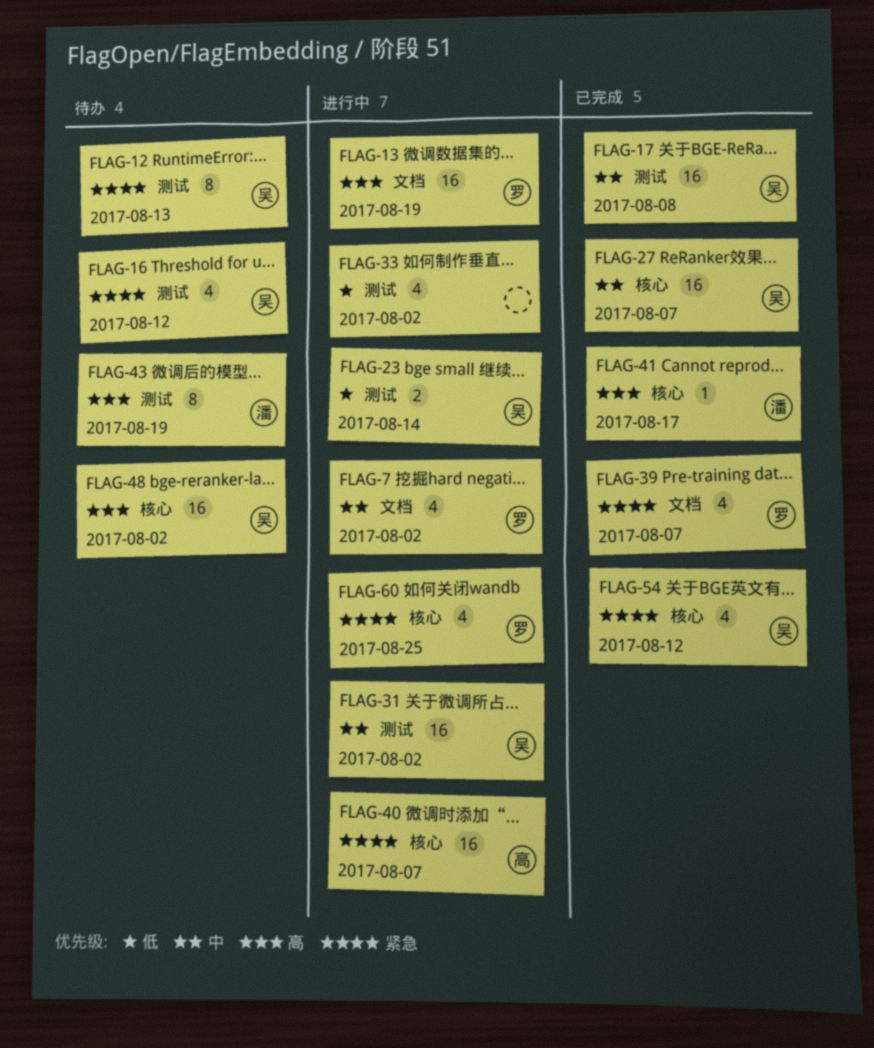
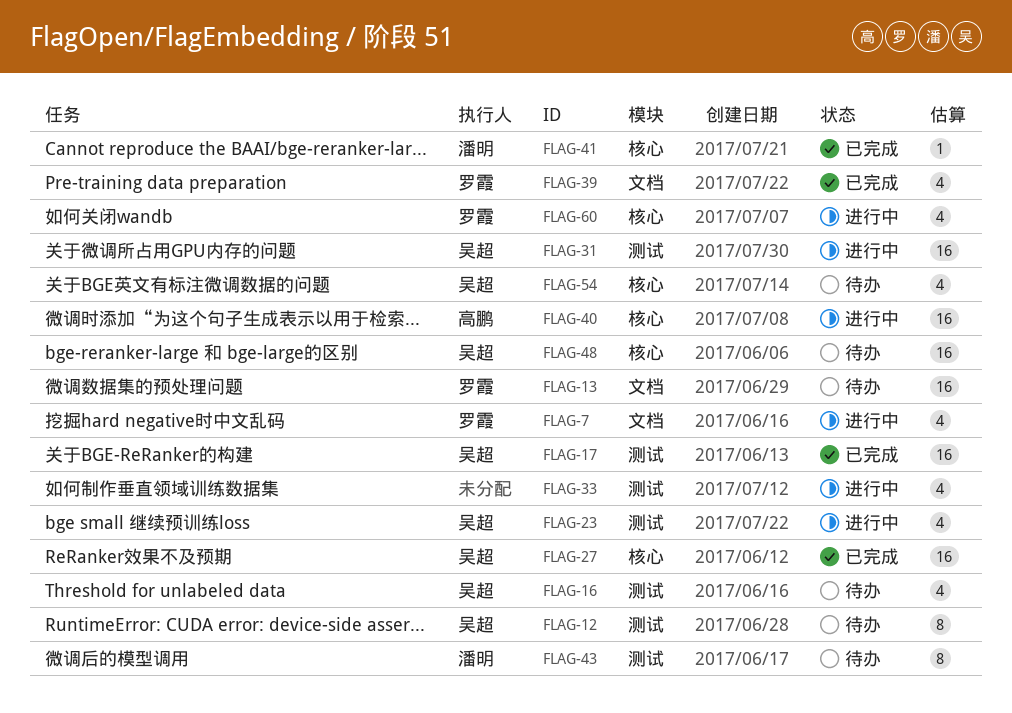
FLAG-13, status: 进行中 -> 待办
FLAG-23, estimate: 2 -> 4
FLAG-54, status: 已完成 -> 待办

